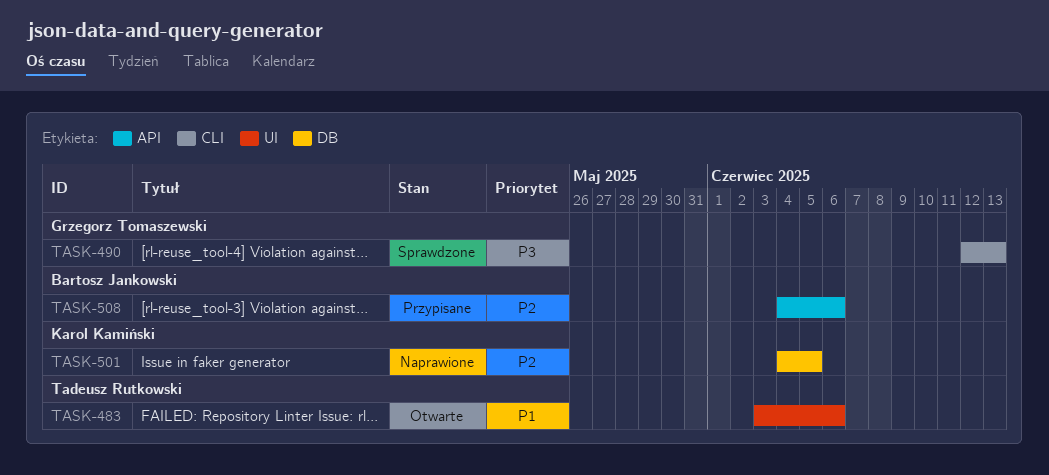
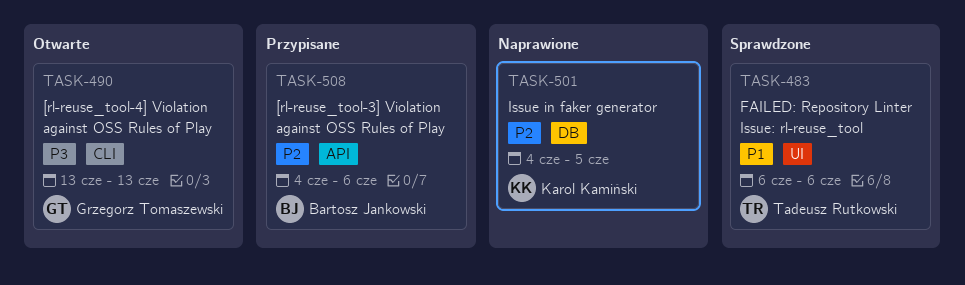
TASK-483, status: Otwarte -> Sprawdzone
TASK-483, start: Jun 3 -> Jun 6
TASK-490, status: Sprawdzone -> Otwarte
TASK-490, start: Jun 12 -> Jun 13

